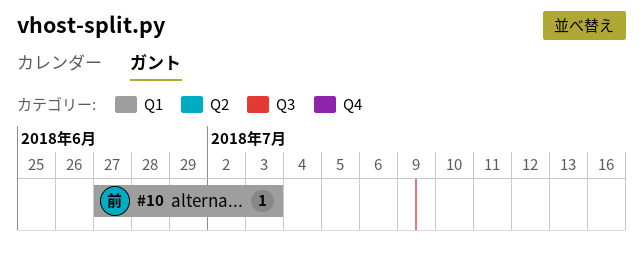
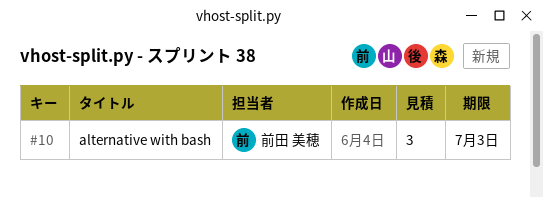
#10, estimate: 1 -> 3

